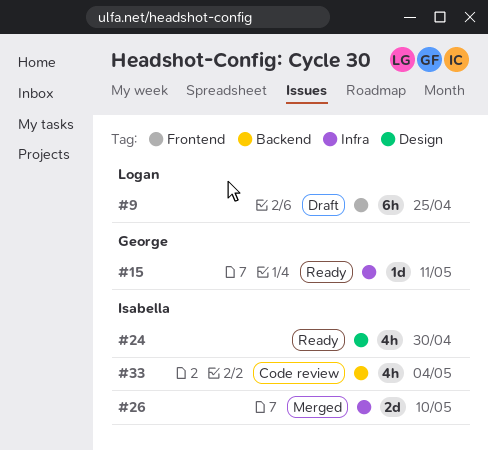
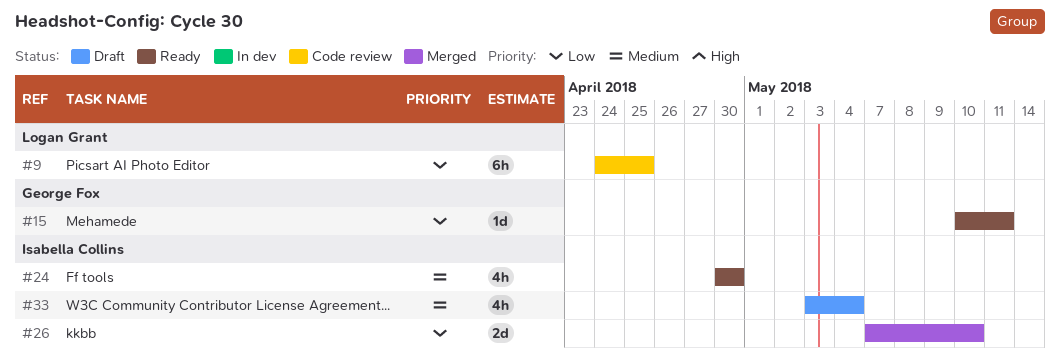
#9, status: Draft -> Code review
#33, status: Code review -> Draft

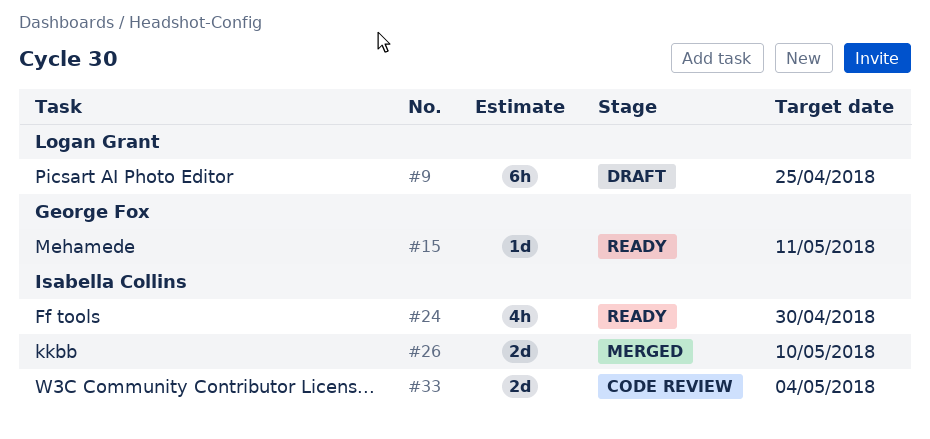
#9, status: Code review -> Draft
#33, status: Draft -> Code review
#33, estimate: 4h -> 2d

